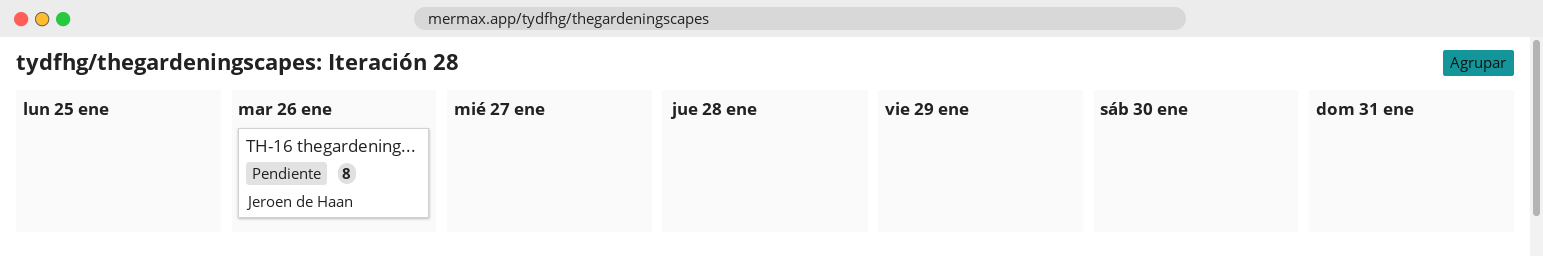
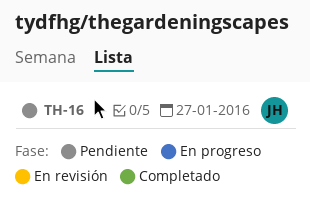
TH-16, due: Jan 26 -> Jan 27

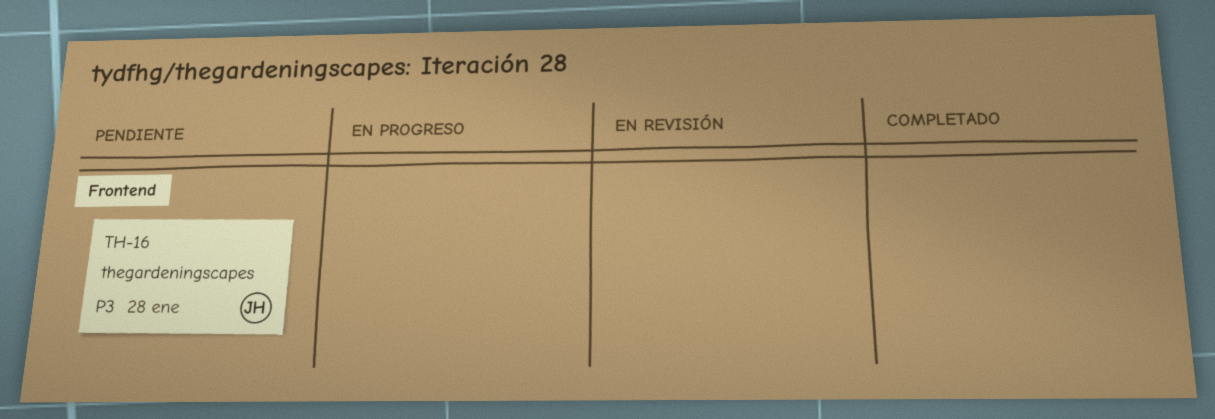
TH-16, due: Jan 27 -> Jan 28

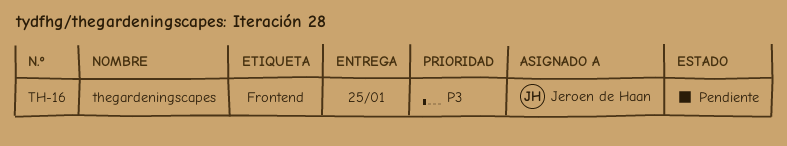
TH-16, due: Jan 28 -> Jan 25

